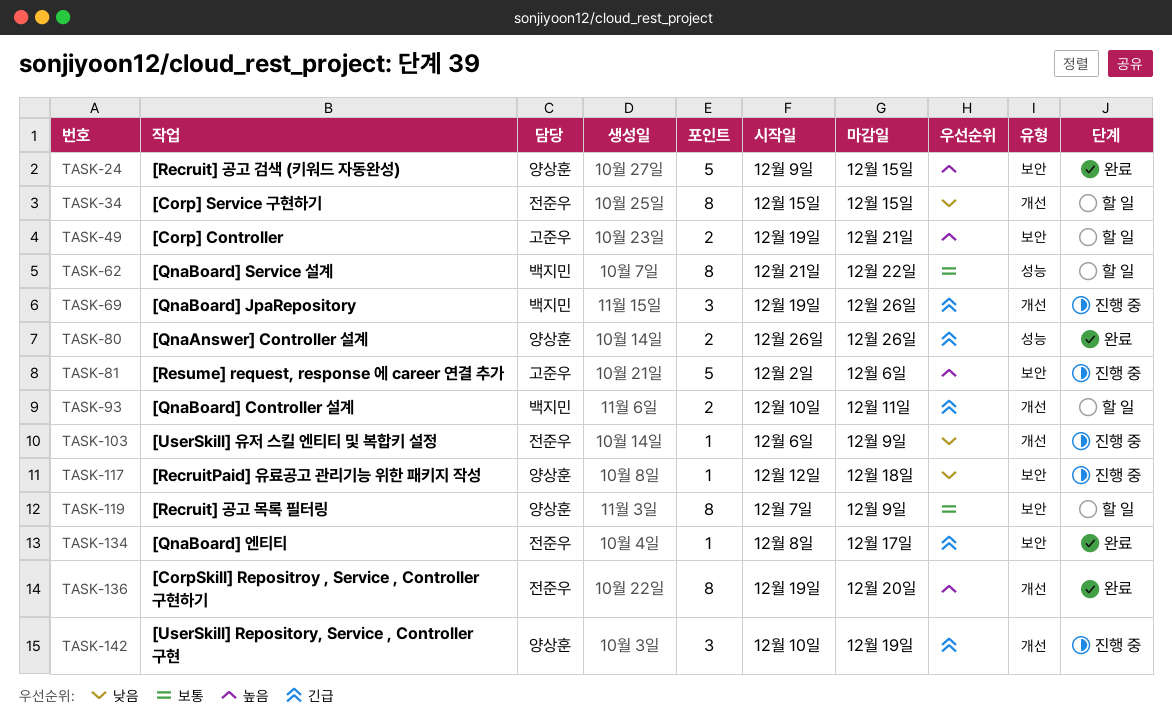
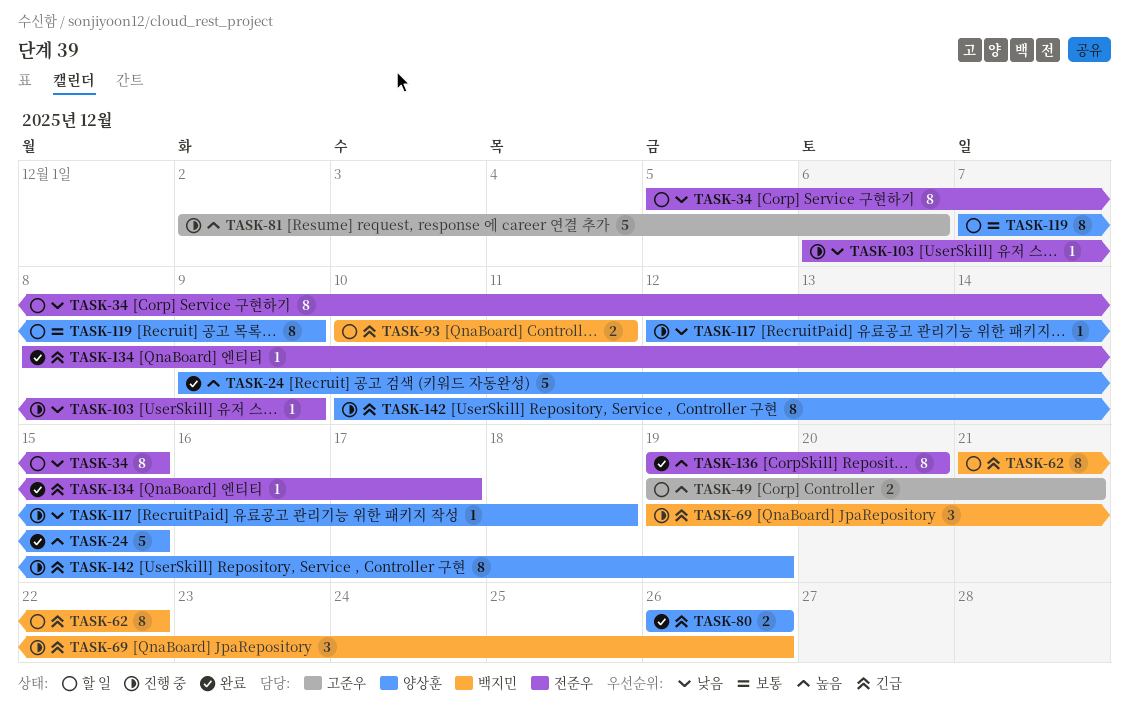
TASK-34, start: Dec 15 -> Dec 5
TASK-62, priority: 보통 -> 긴급
TASK-142, estimate: 3 -> 8

